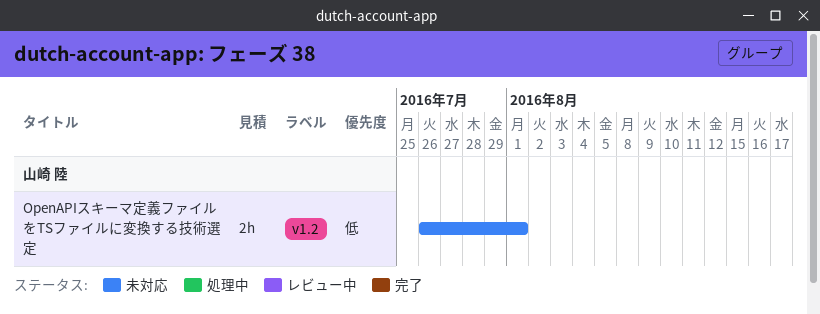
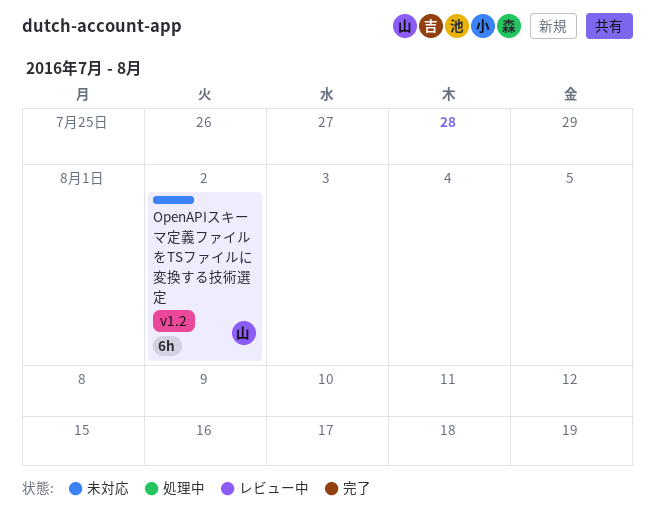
OpenAPIスキーマ定義ファイルをTSファイルに変換する技術選定, estimate: 2h -> 6h
OpenAPIスキーマ定義ファイルをTSファイルに変換する技術選定, due: Aug 1 -> Aug 2

